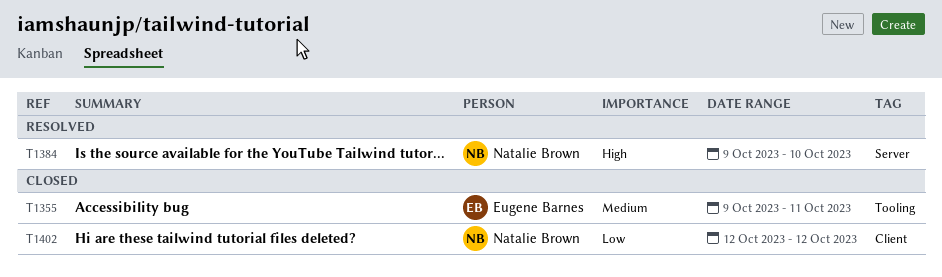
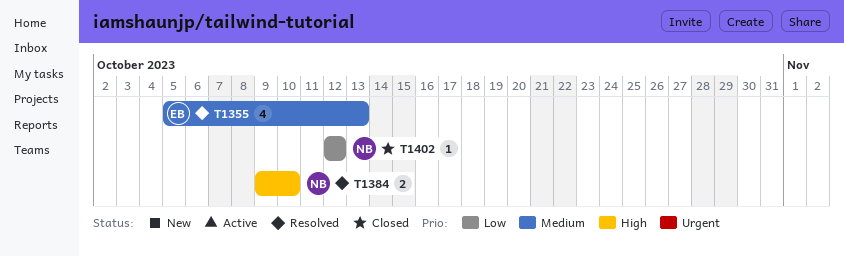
T1355, status: Closed -> Resolved
T1355, start: Oct 9 -> Oct 5
T1355, due: Oct 11 -> Oct 13

